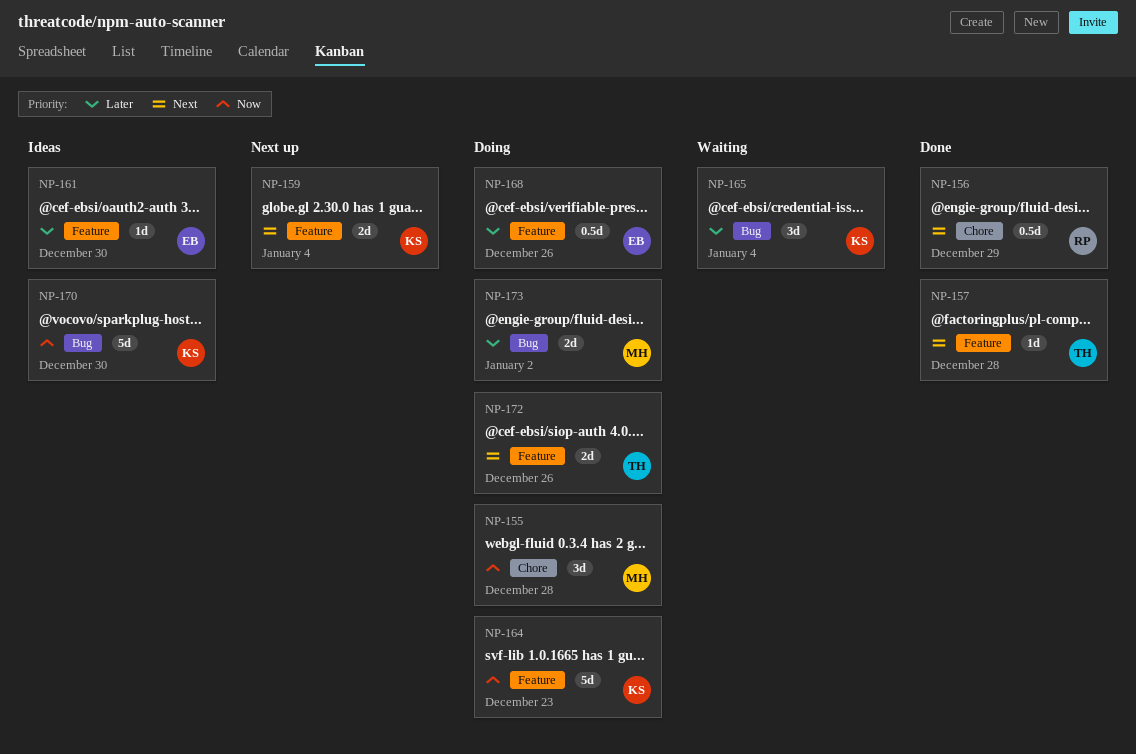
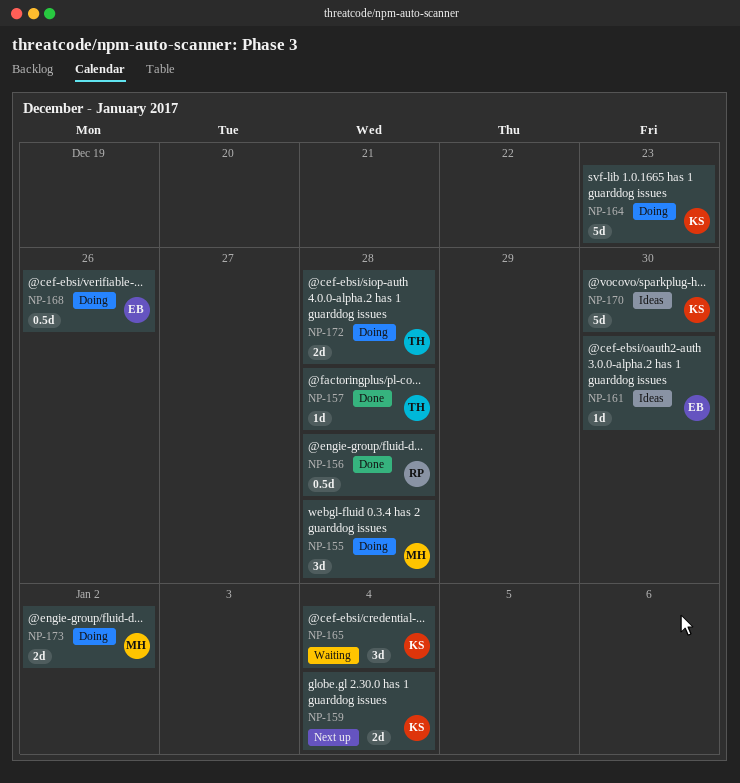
NP-156, due: Dec 29 -> Dec 28
NP-172, due: Dec 26 -> Dec 28

